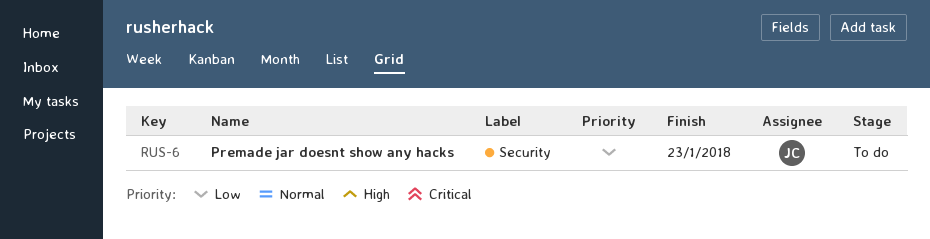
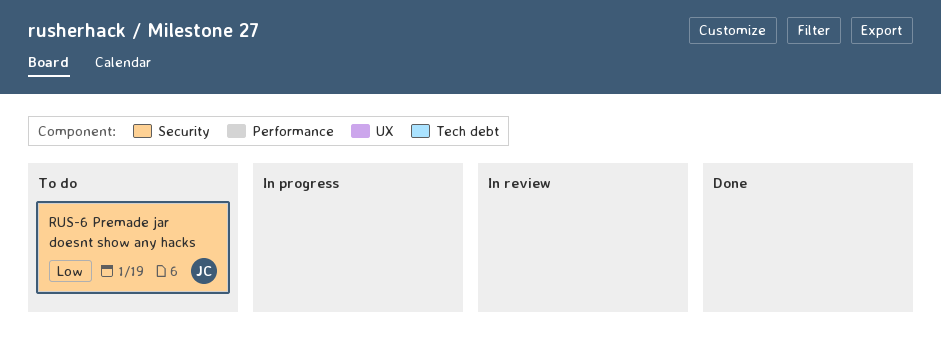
RUS-6, due: Jan 23 -> Jan 19

